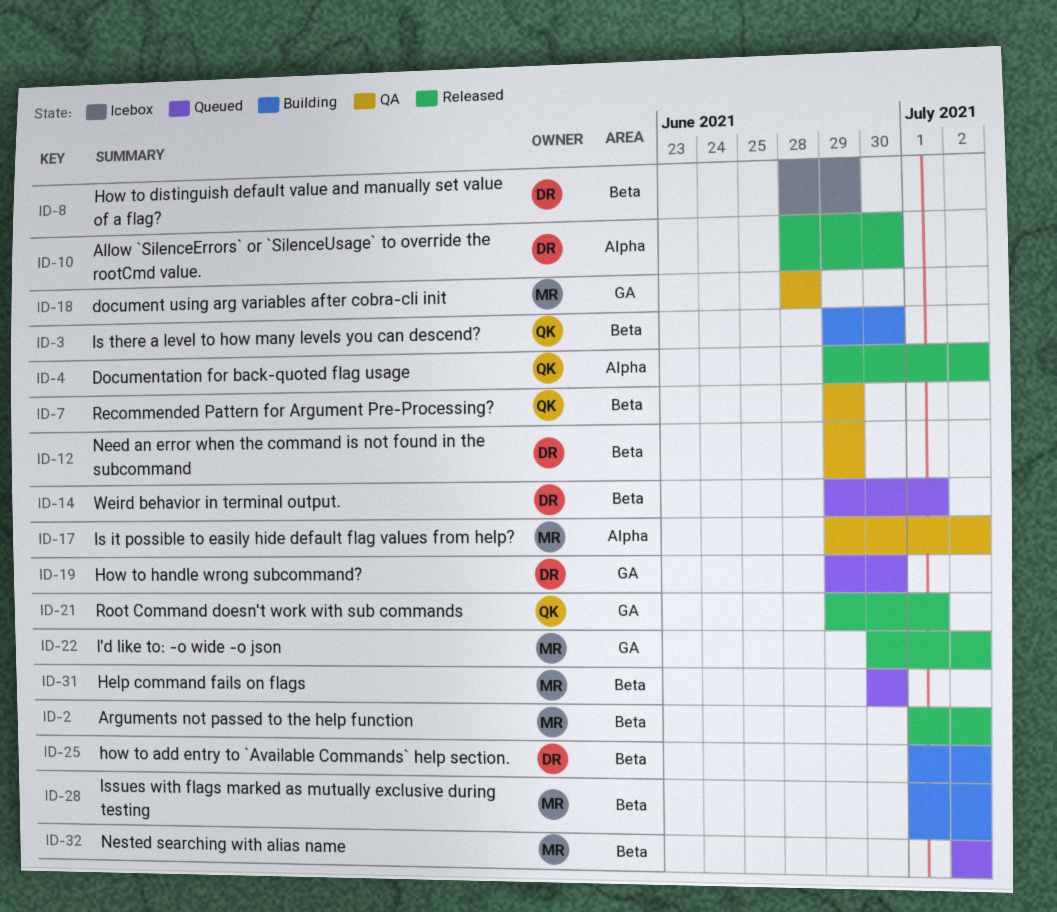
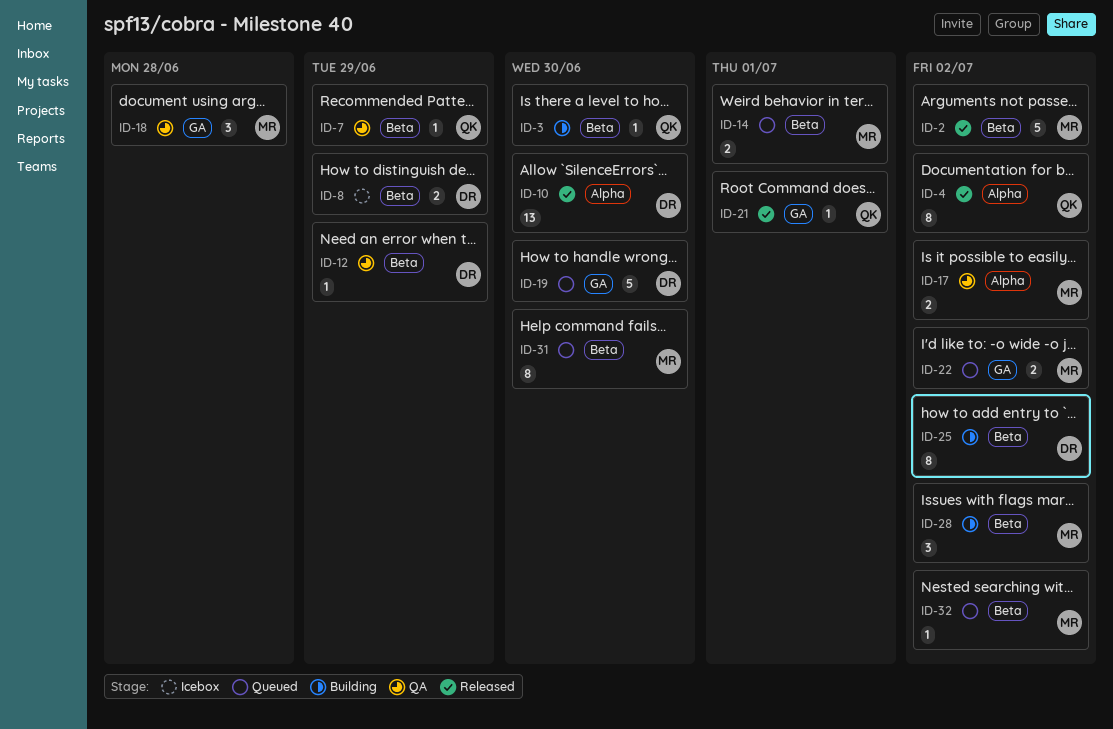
ID-14, owner: DR -> MR
ID-22, status: Released -> Queued

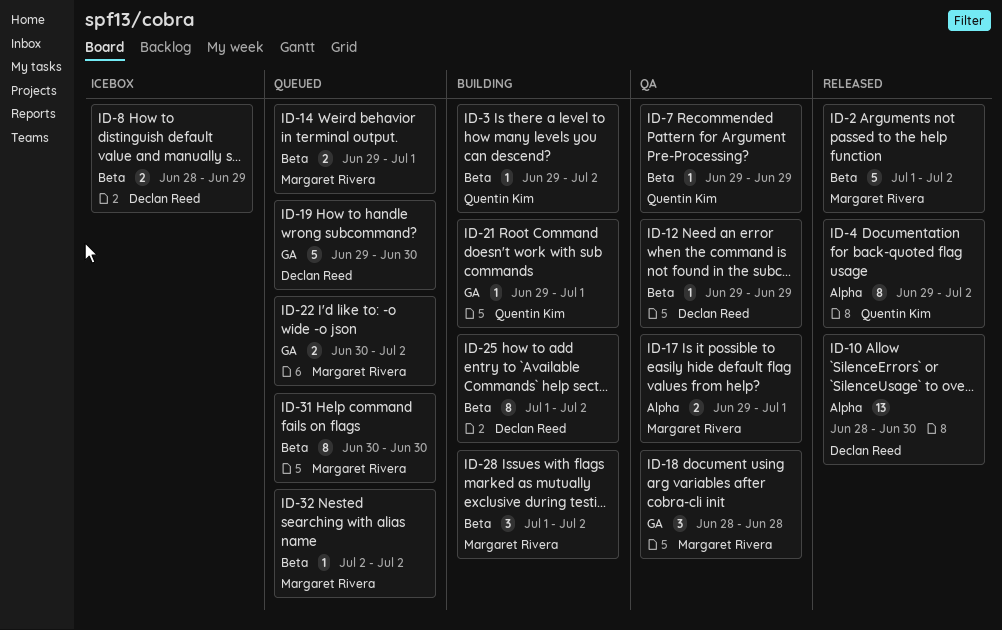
ID-3, due: Jun 30 -> Jul 2
ID-17, due: Jul 2 -> Jul 1
ID-21, status: Released -> Building

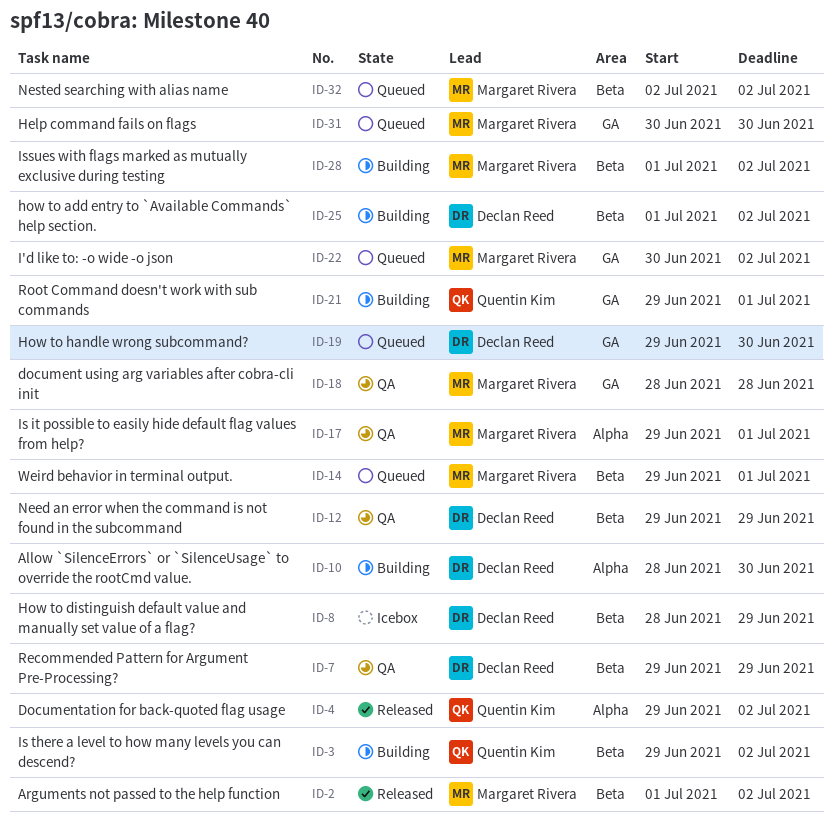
ID-7, owner: Quentin Kim -> Declan Reed
ID-10, status: Released -> Building
ID-31, label: Beta -> GA

